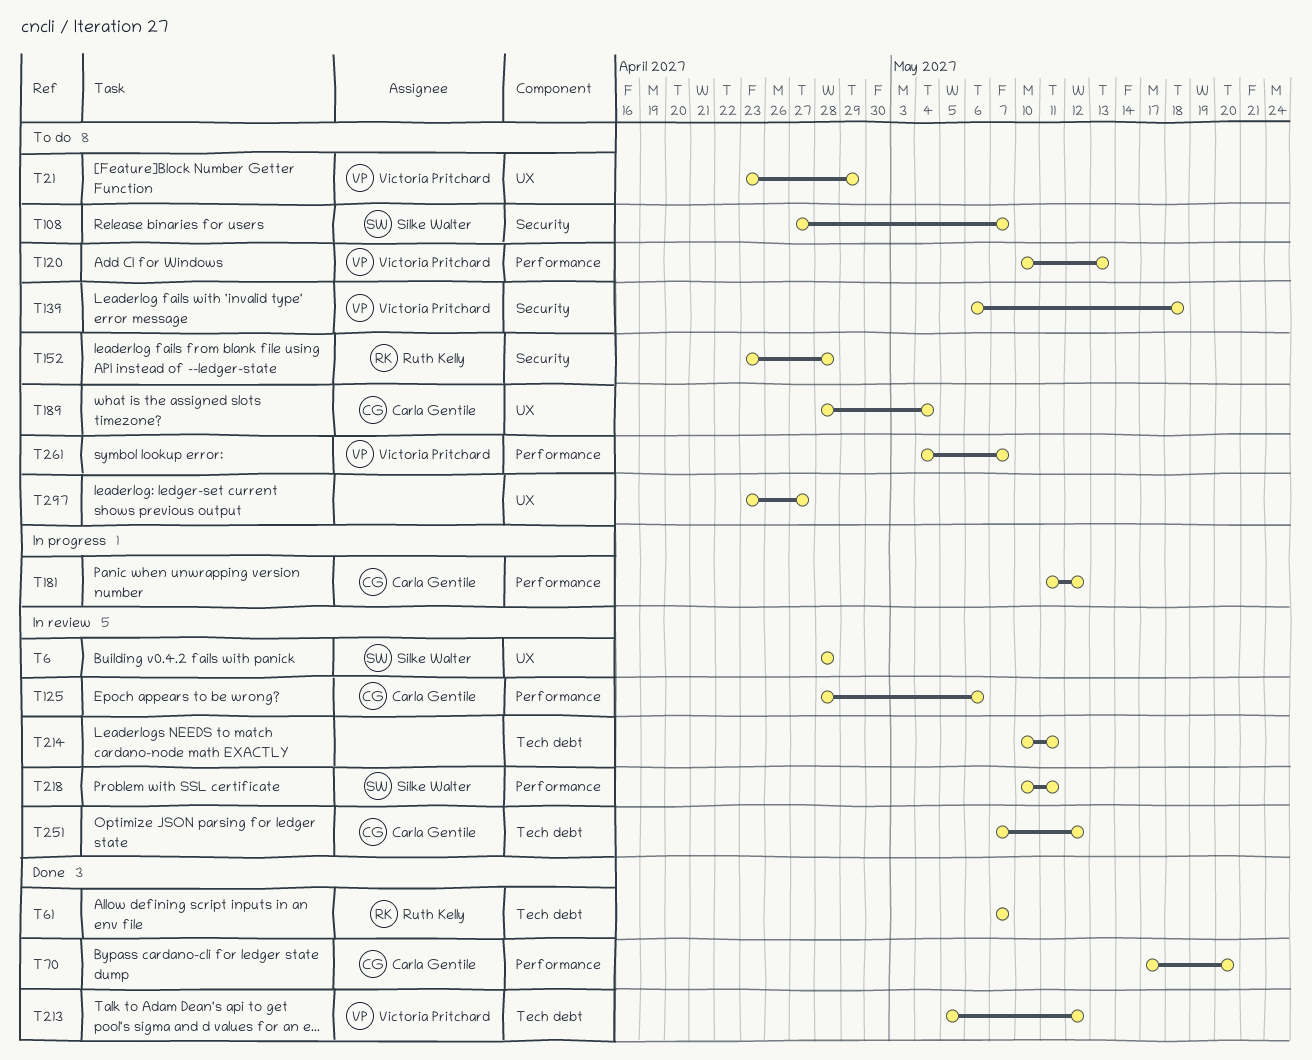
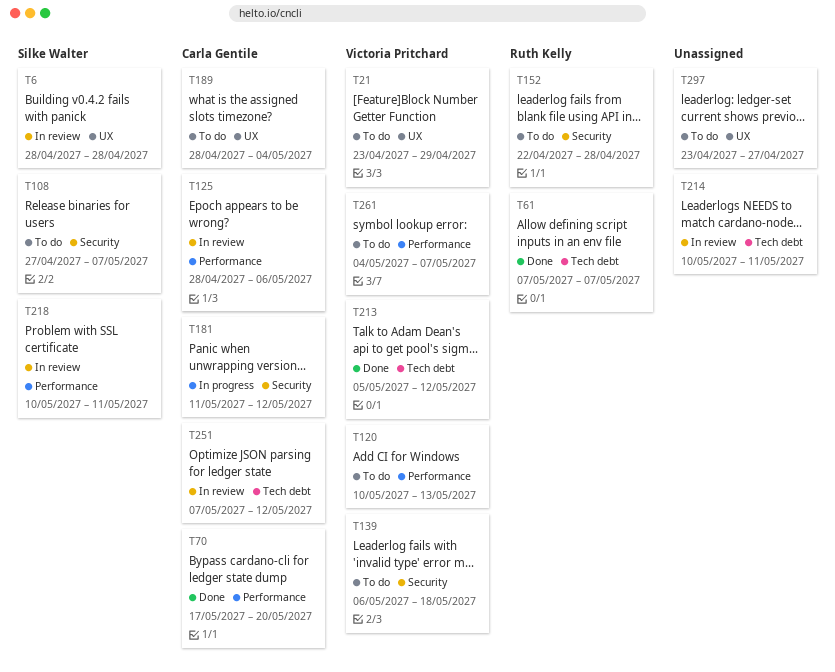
T152, start: Apr 23 -> Apr 22
T181, label: Performance -> Security

